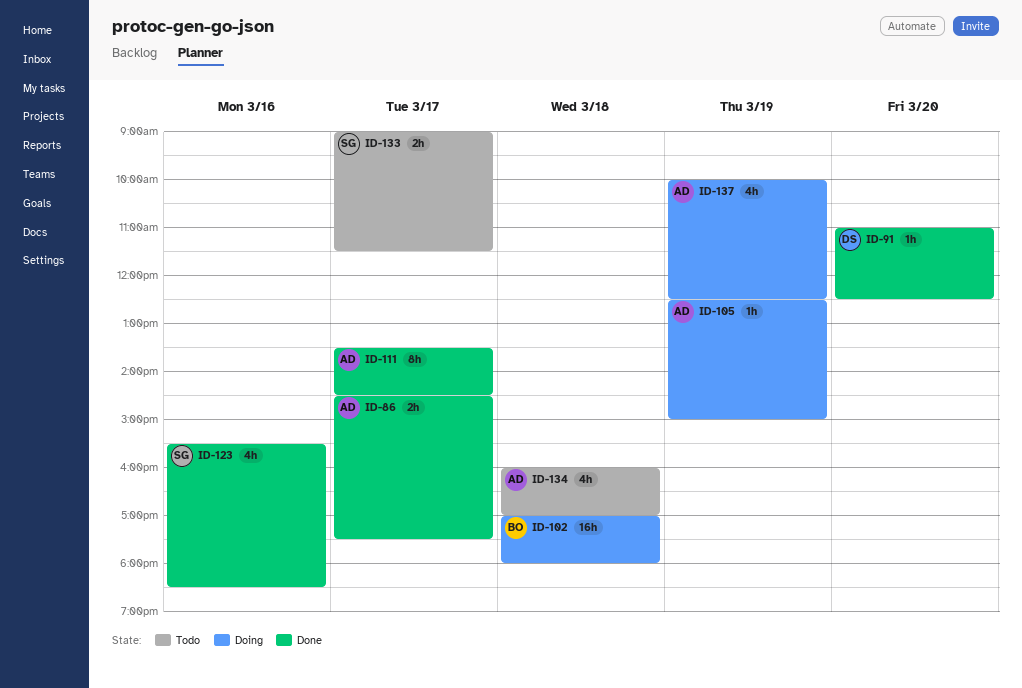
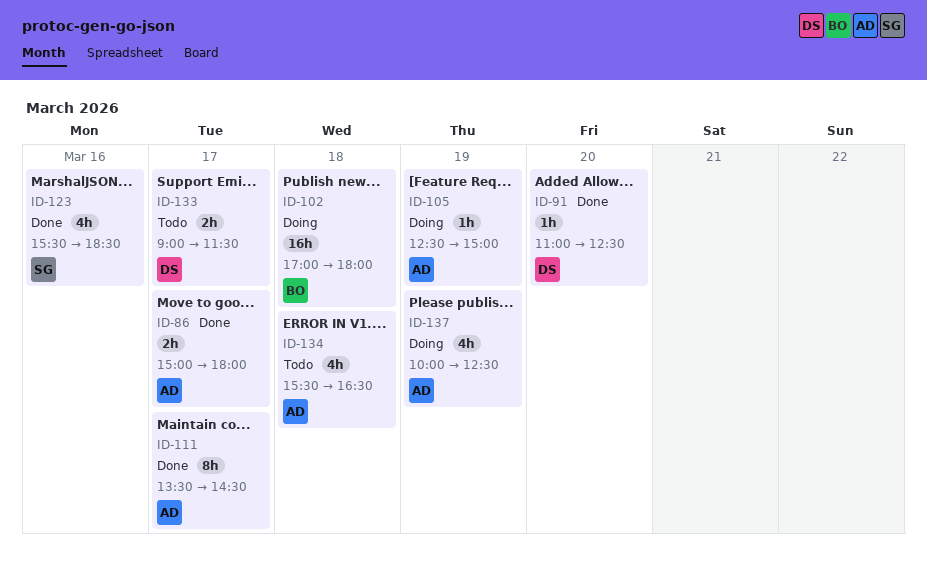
ID-86, begins: 14:30 -> 15:00
ID-86, ends: 17:30 -> 18:00
ID-133, owner: SG -> DS
ID-134, begins: 16:00 -> 15:30
ID-134, ends: 17:00 -> 16:30

